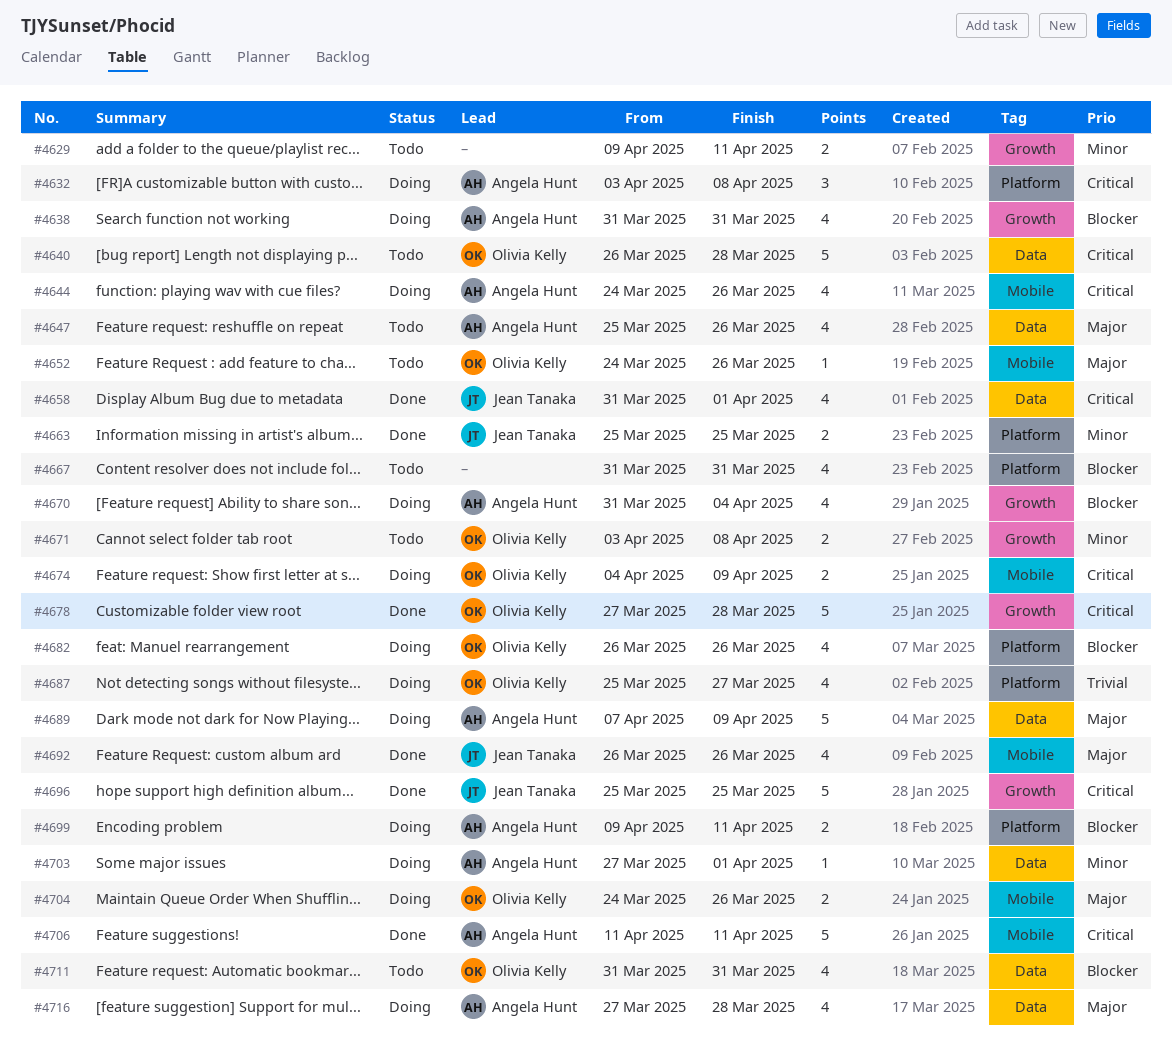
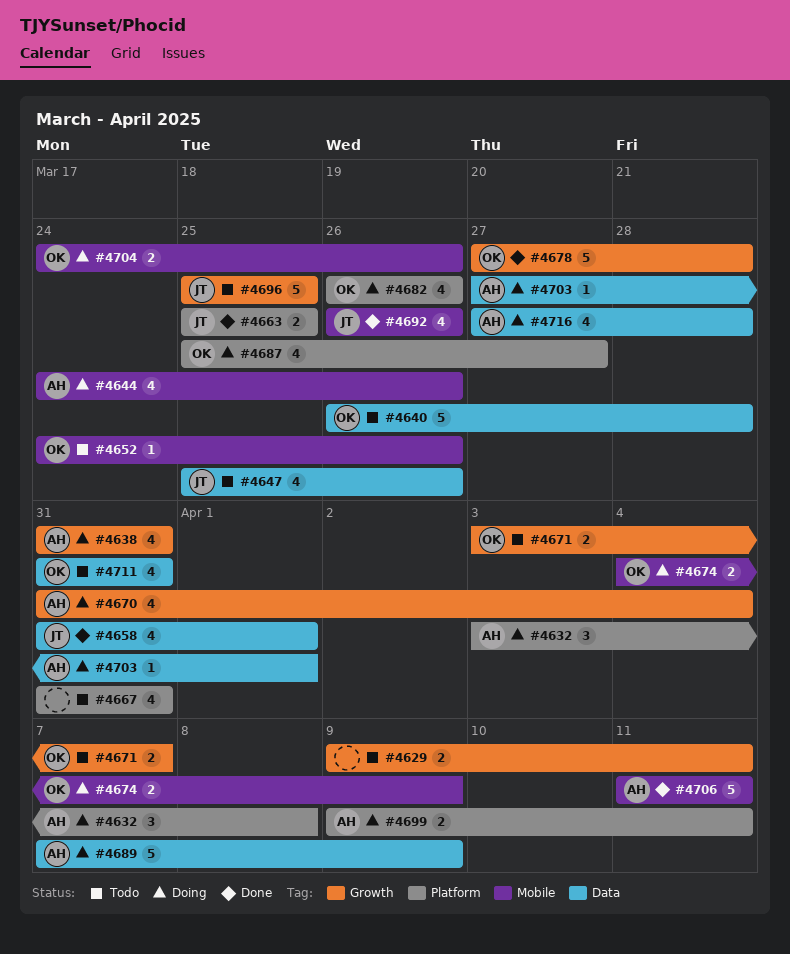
#4647, owner: Angela Hunt -> Jean Tanaka
#4671, due: Apr 8 -> Apr 7
#4696, status: Done -> Todo

